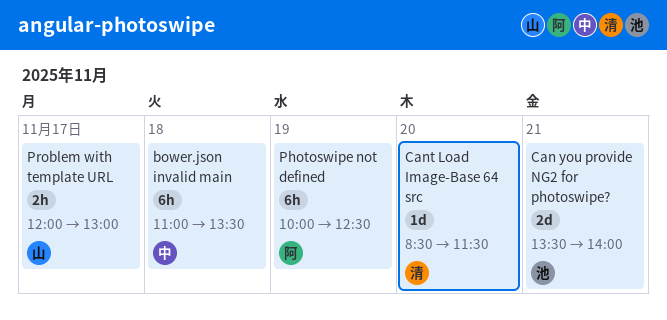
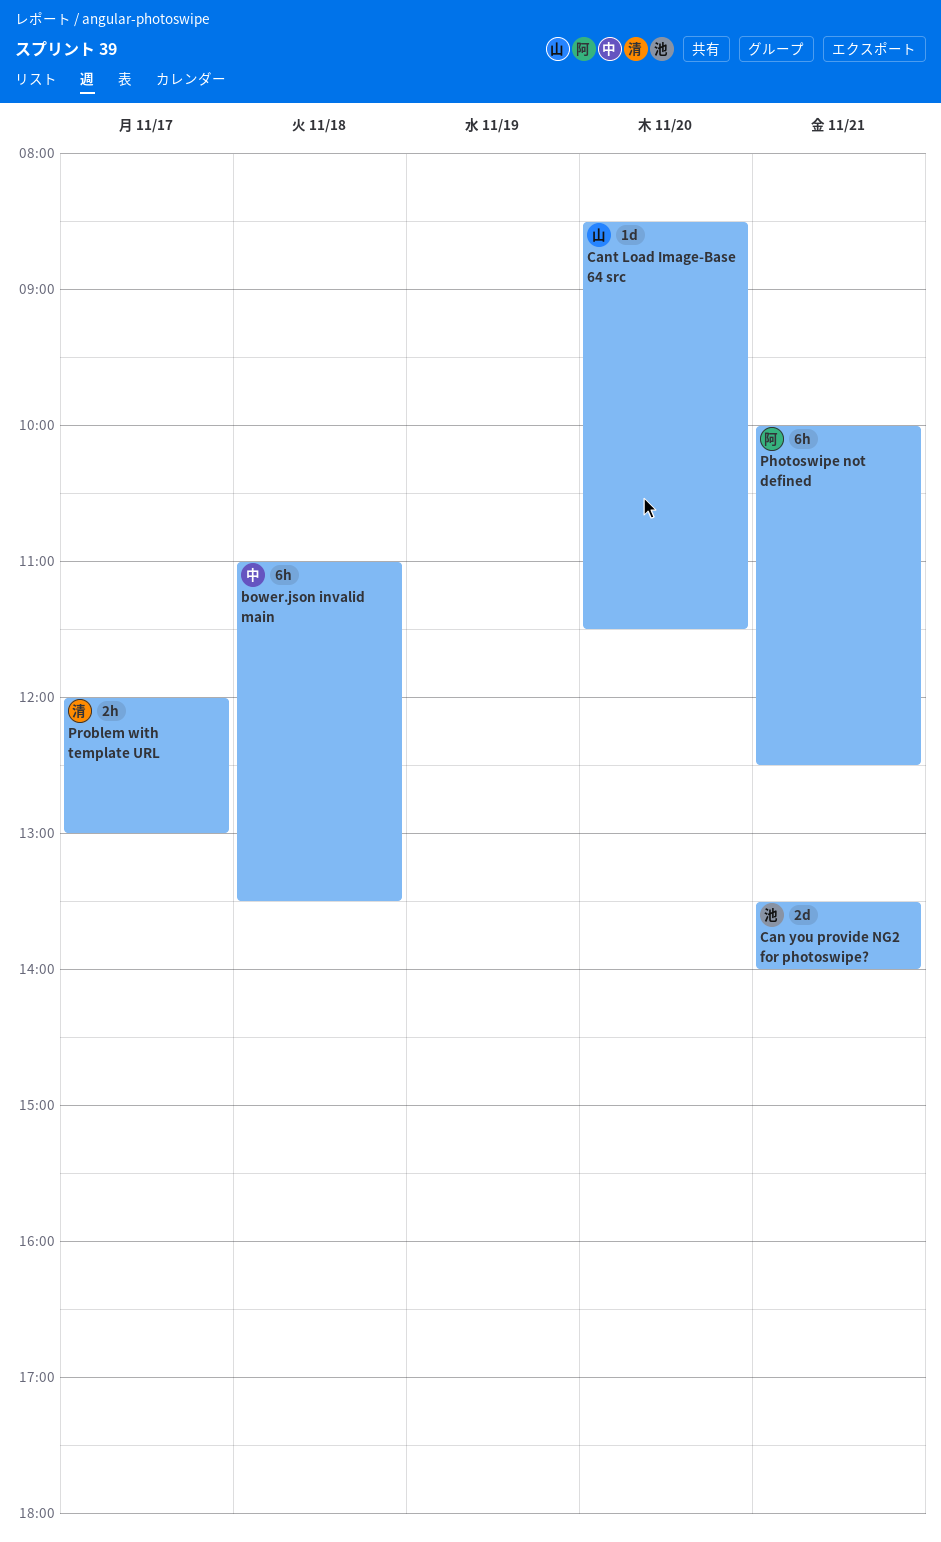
Cant Load Image-Base 64 src, owner: 清 -> 山
Photoswipe not defined, day: Nov 19 -> Nov 21
Problem with template URL, owner: 山 -> 清

